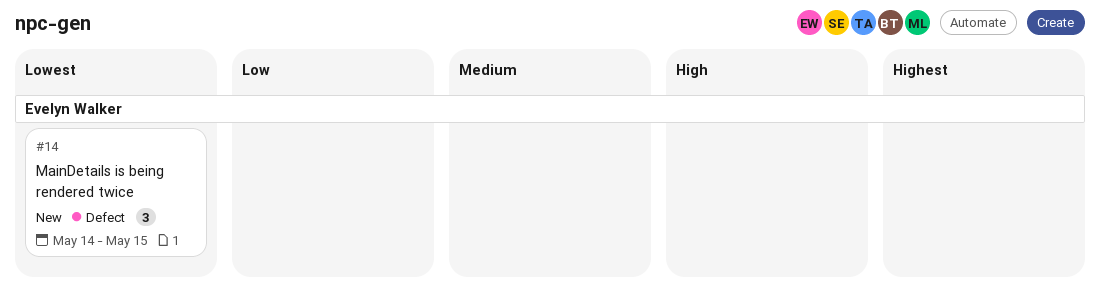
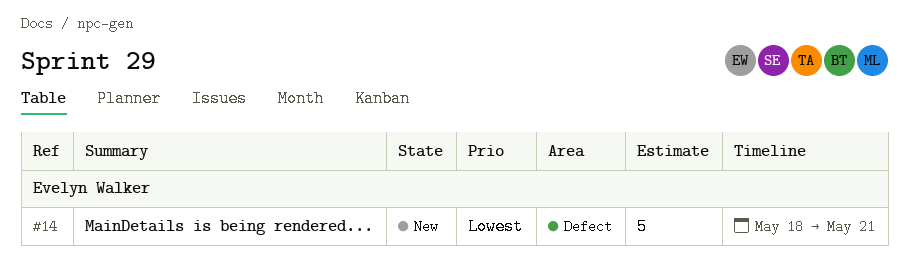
#14, estimate: 3 -> 5
#14, start: May 14 -> May 18
#14, due: May 15 -> May 21

